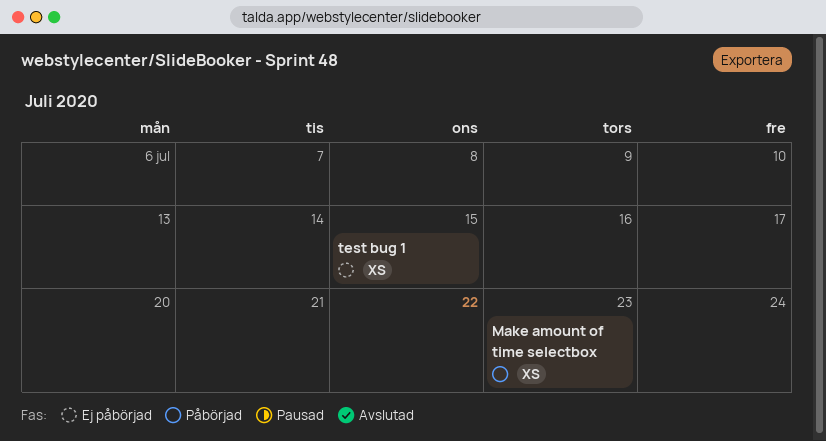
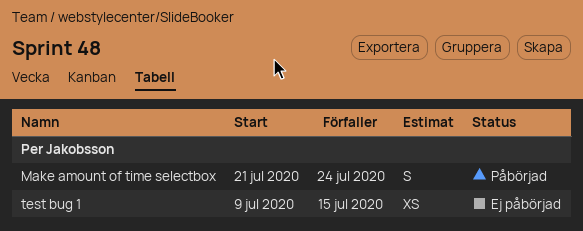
Make amount of time selectbox, estimate: XS -> S
Make amount of time selectbox, due: Jul 23 -> Jul 24

